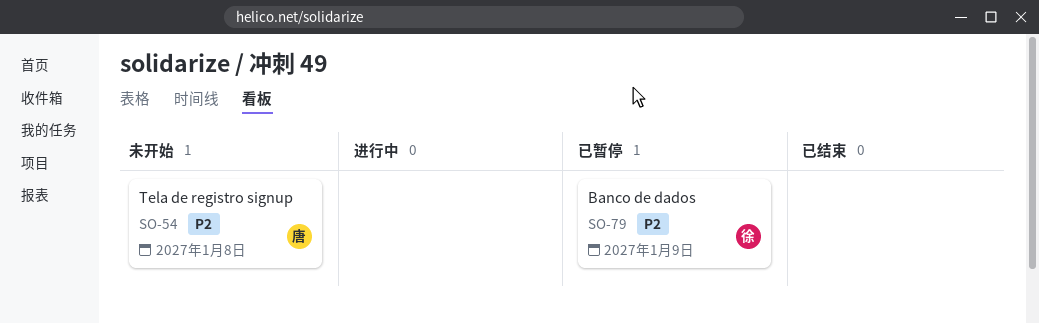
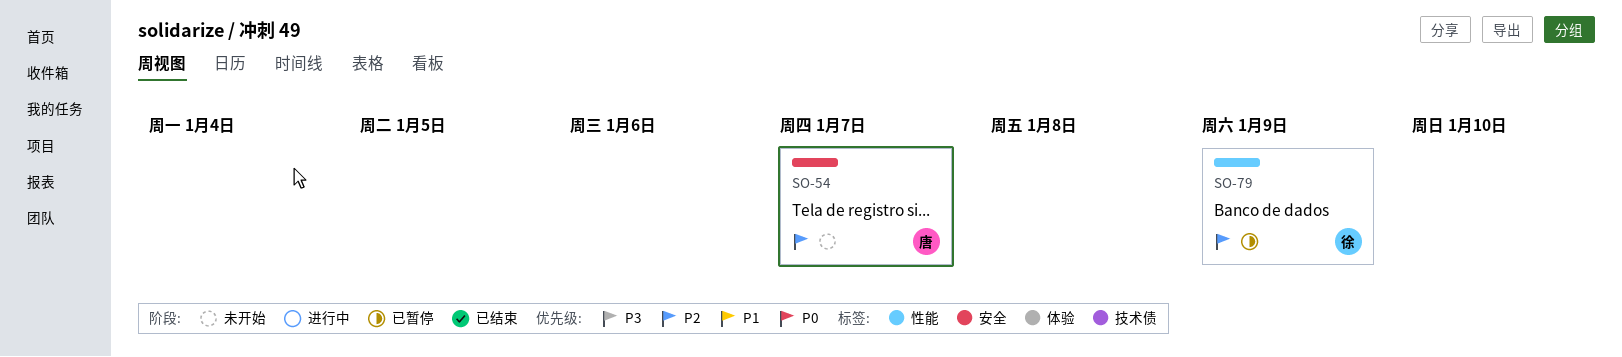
SO-54, due: Jan 8 -> Jan 7

